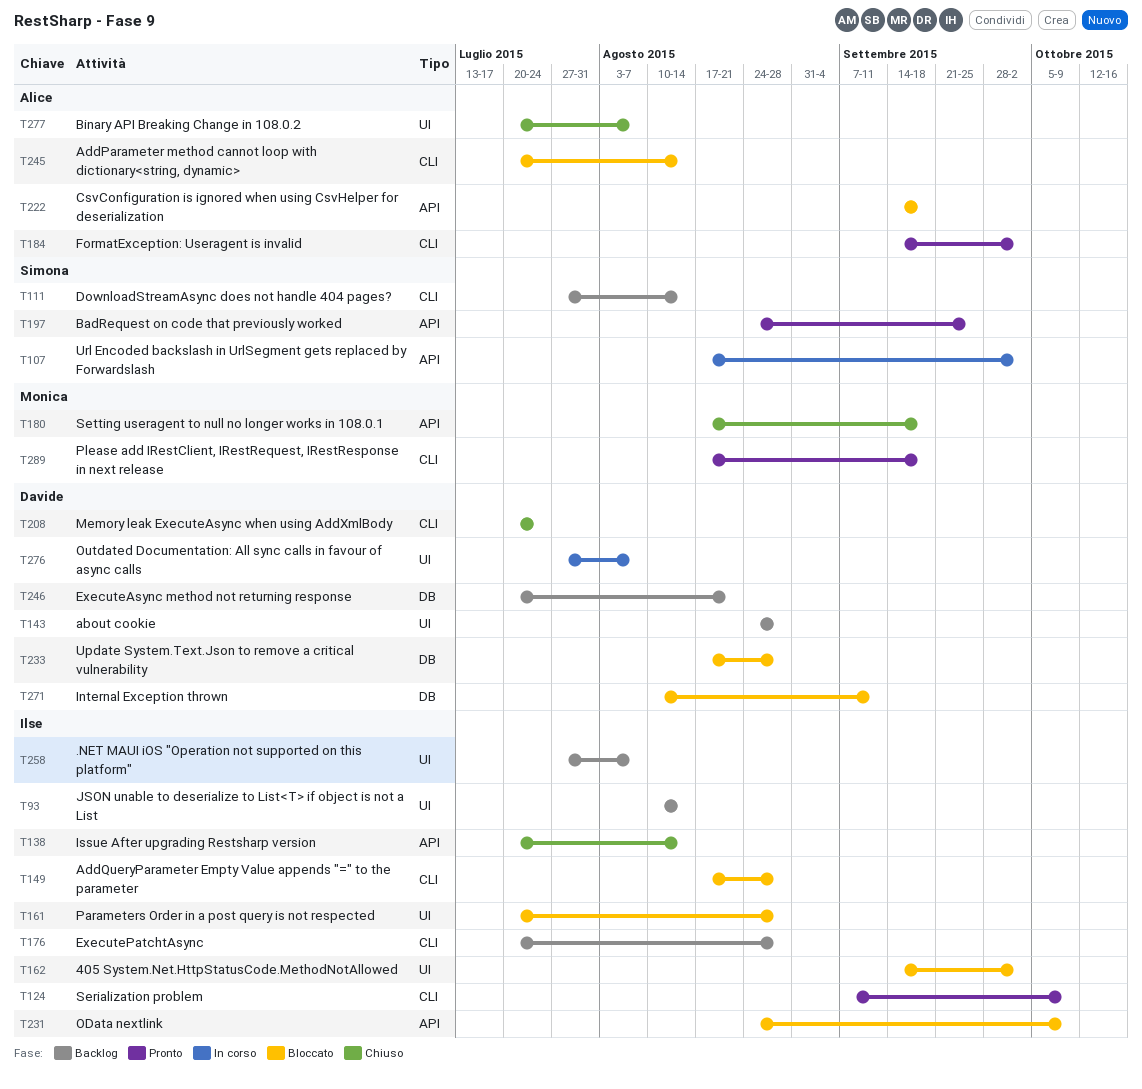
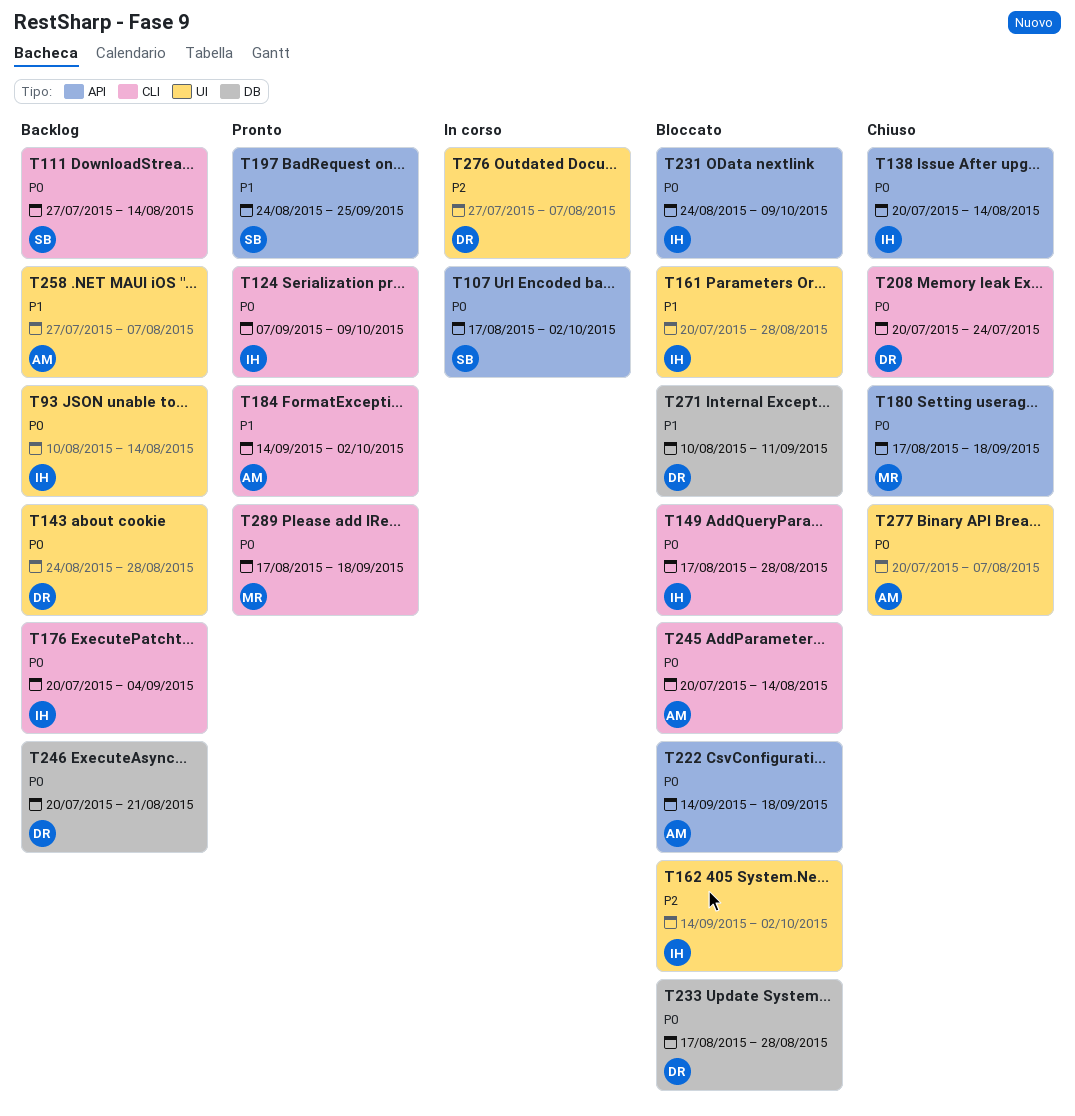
T176, due: Aug 28 -> Sep 4
T258, owner: Ilse -> Alice

